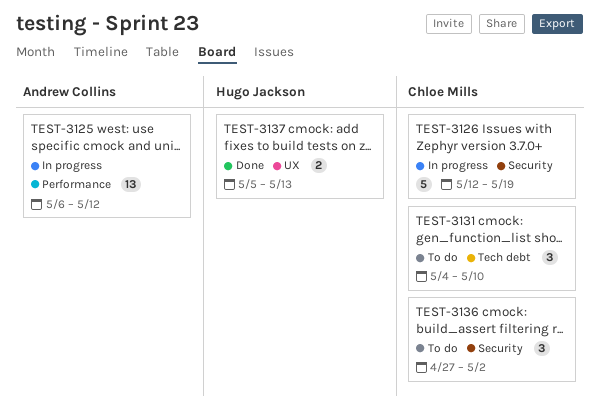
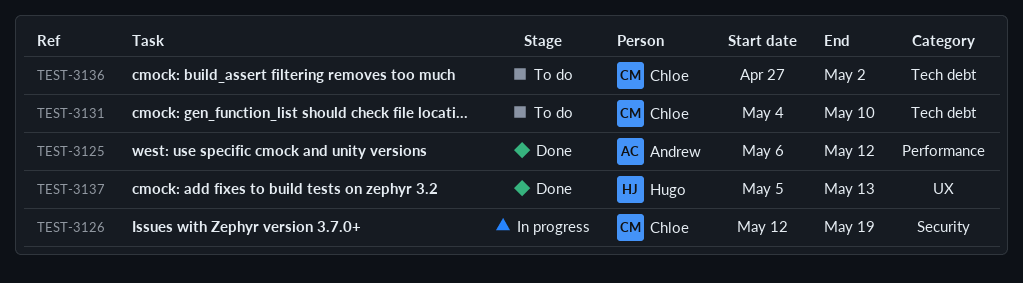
TEST-3125, status: In progress -> Done
TEST-3136, label: Security -> Tech debt

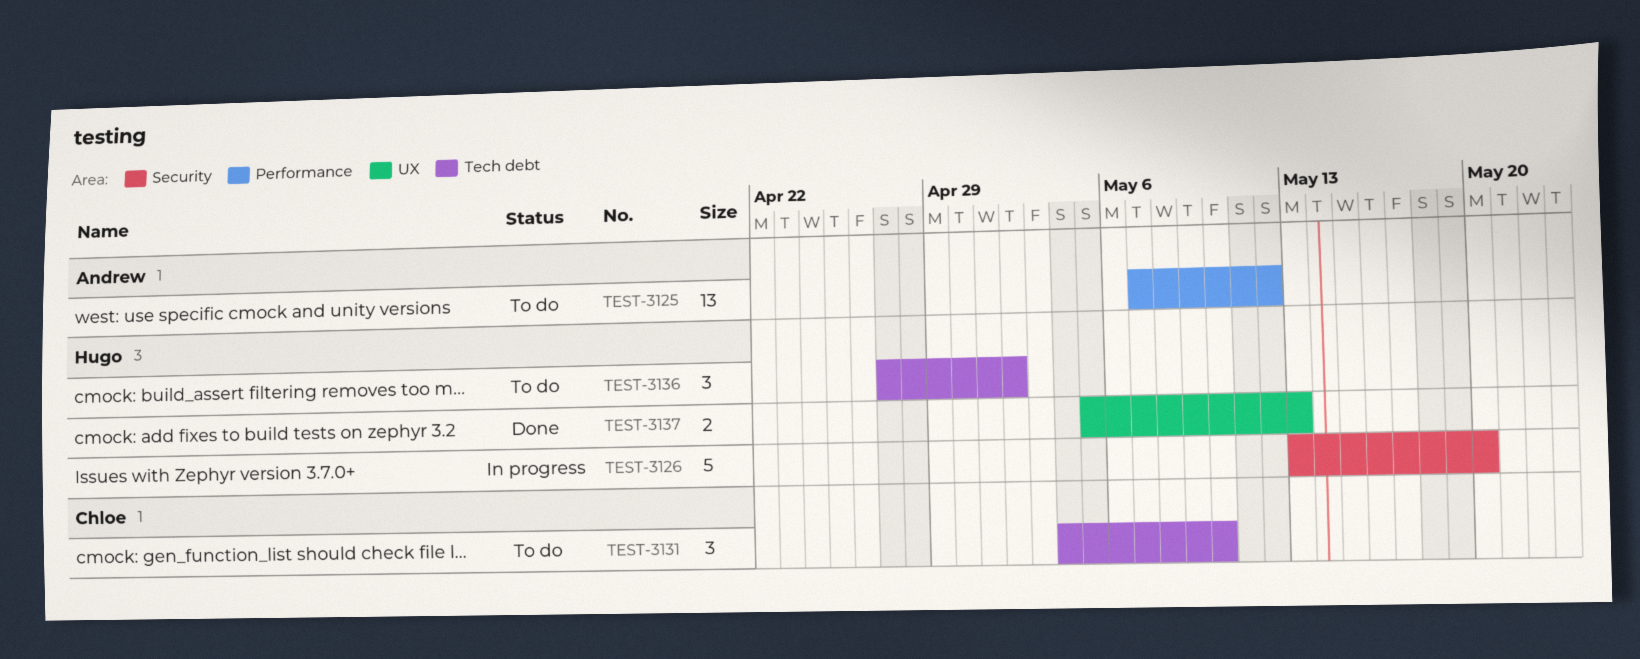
TEST-3125, status: Done -> To do
TEST-3125, start: May 6 -> May 7
TEST-3126, owner: Chloe -> Hugo
TEST-3126, start: May 12 -> May 13
TEST-3126, due: May 19 -> May 20
TEST-3136, owner: Chloe -> Hugo

